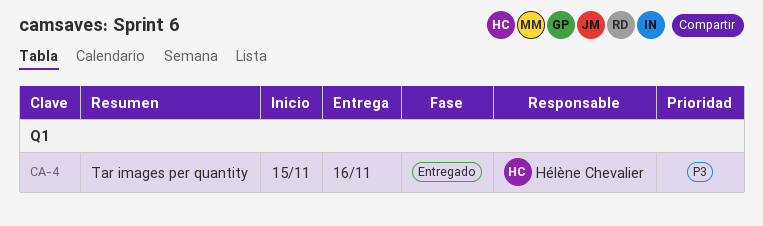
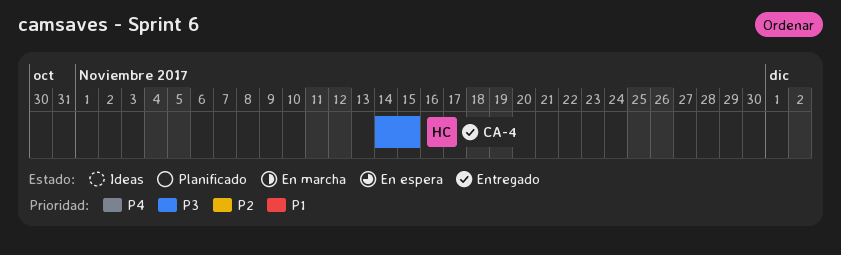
CA-4, start: Nov 15 -> Nov 14
CA-4, due: Nov 16 -> Nov 15

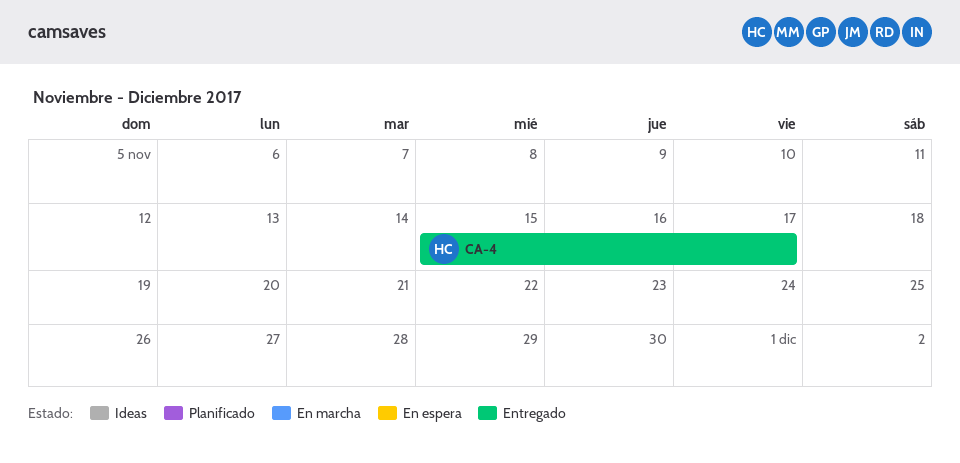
CA-4, start: Nov 14 -> Nov 15
CA-4, due: Nov 15 -> Nov 17

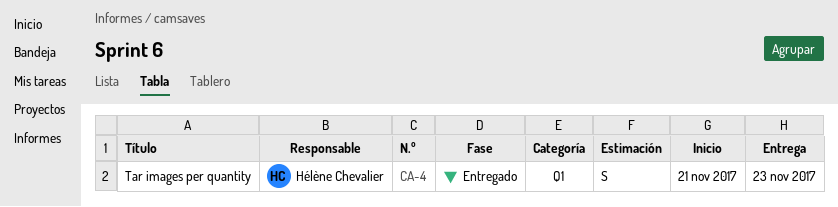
CA-4, start: Nov 15 -> Nov 21
CA-4, due: Nov 17 -> Nov 23

